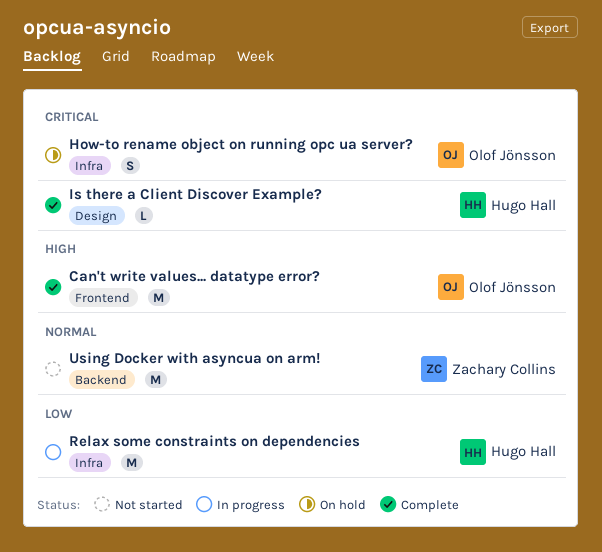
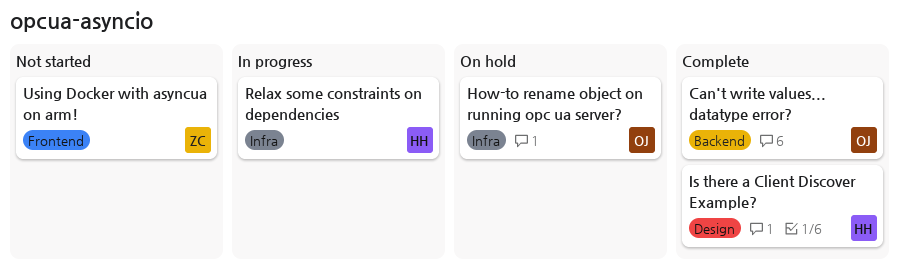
Can't write values... datatype error?, label: Frontend -> Backend
Using Docker with asyncua on arm!, label: Backend -> Frontend

